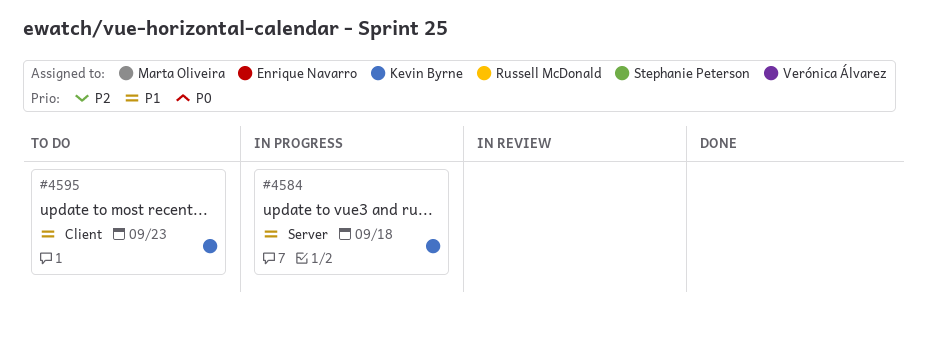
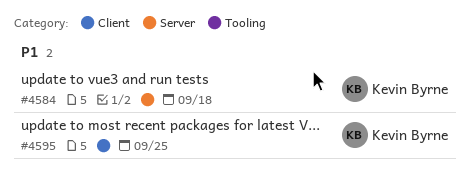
#4595, due: Sep 23 -> Sep 25

